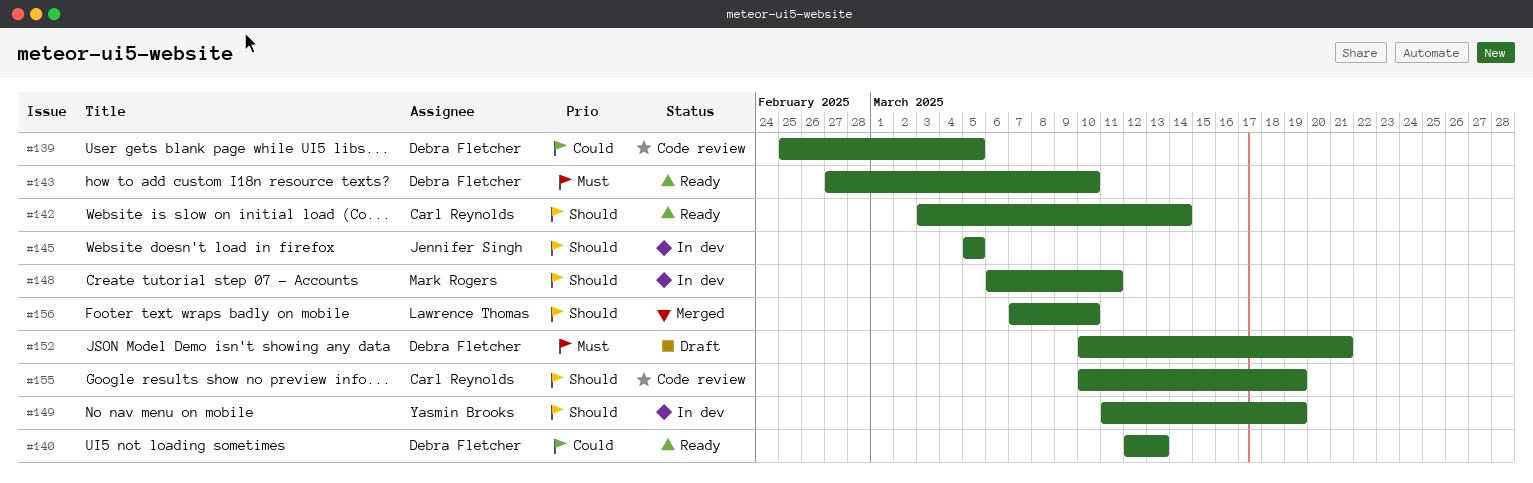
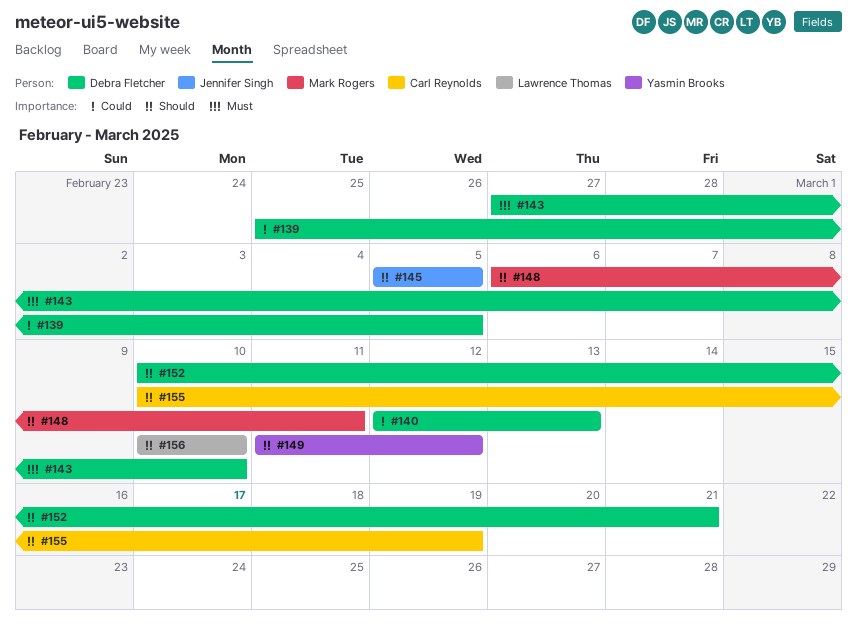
#142: present -> none
#149, due: Mar 19 -> Mar 12
#152, priority: Must -> Should
#156, start: Mar 7 -> Mar 10

